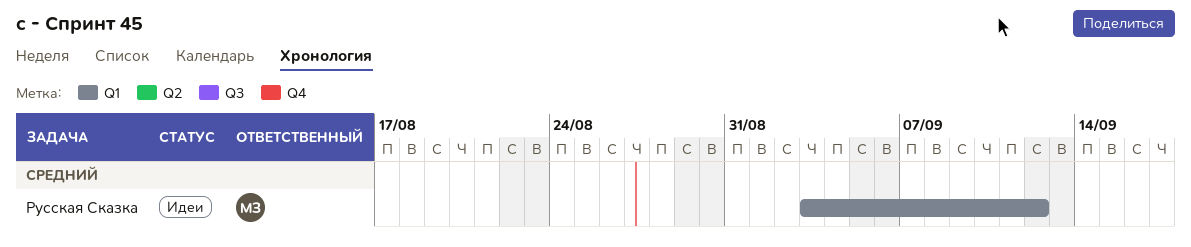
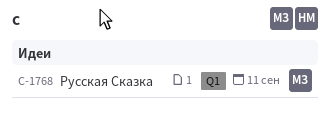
Русская Сказка, due: Sep 12 -> Sep 11

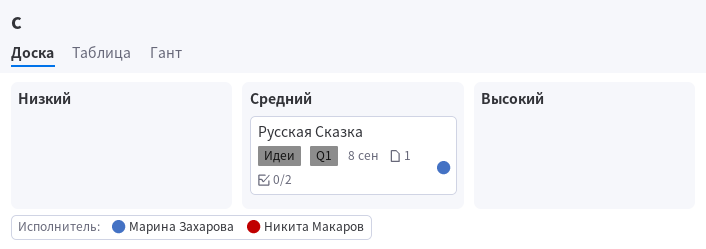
Русская Сказка, due: Sep 11 -> Sep 8

